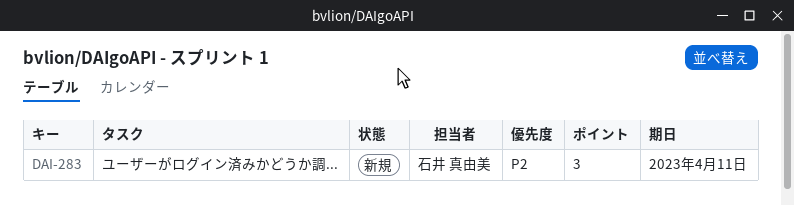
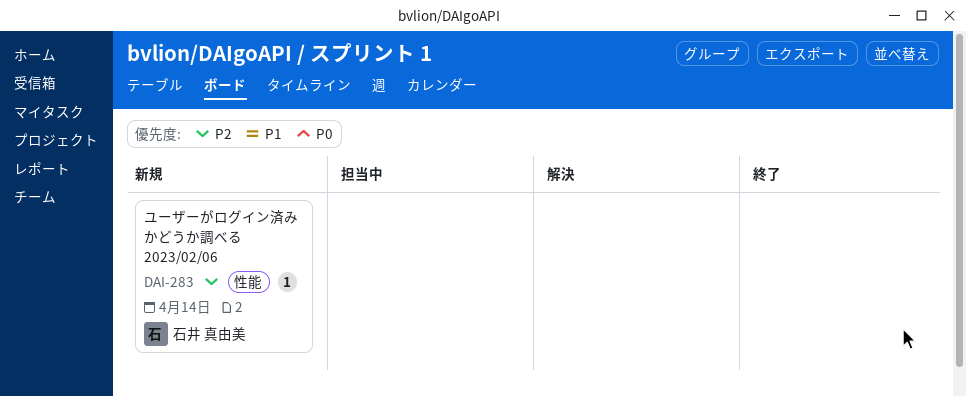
DAI-283, estimate: 3 -> 1
DAI-283, due: Apr 11 -> Apr 14

